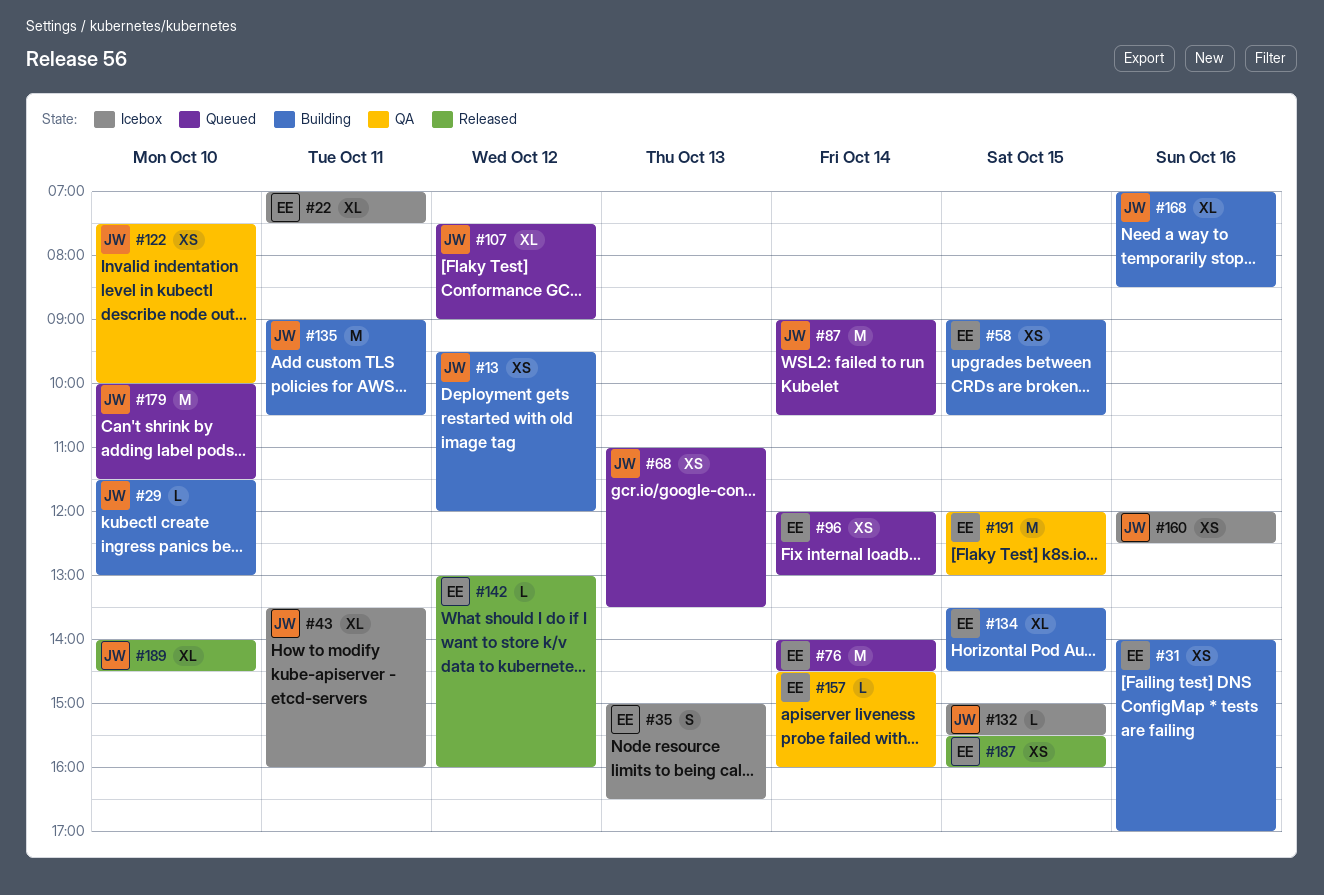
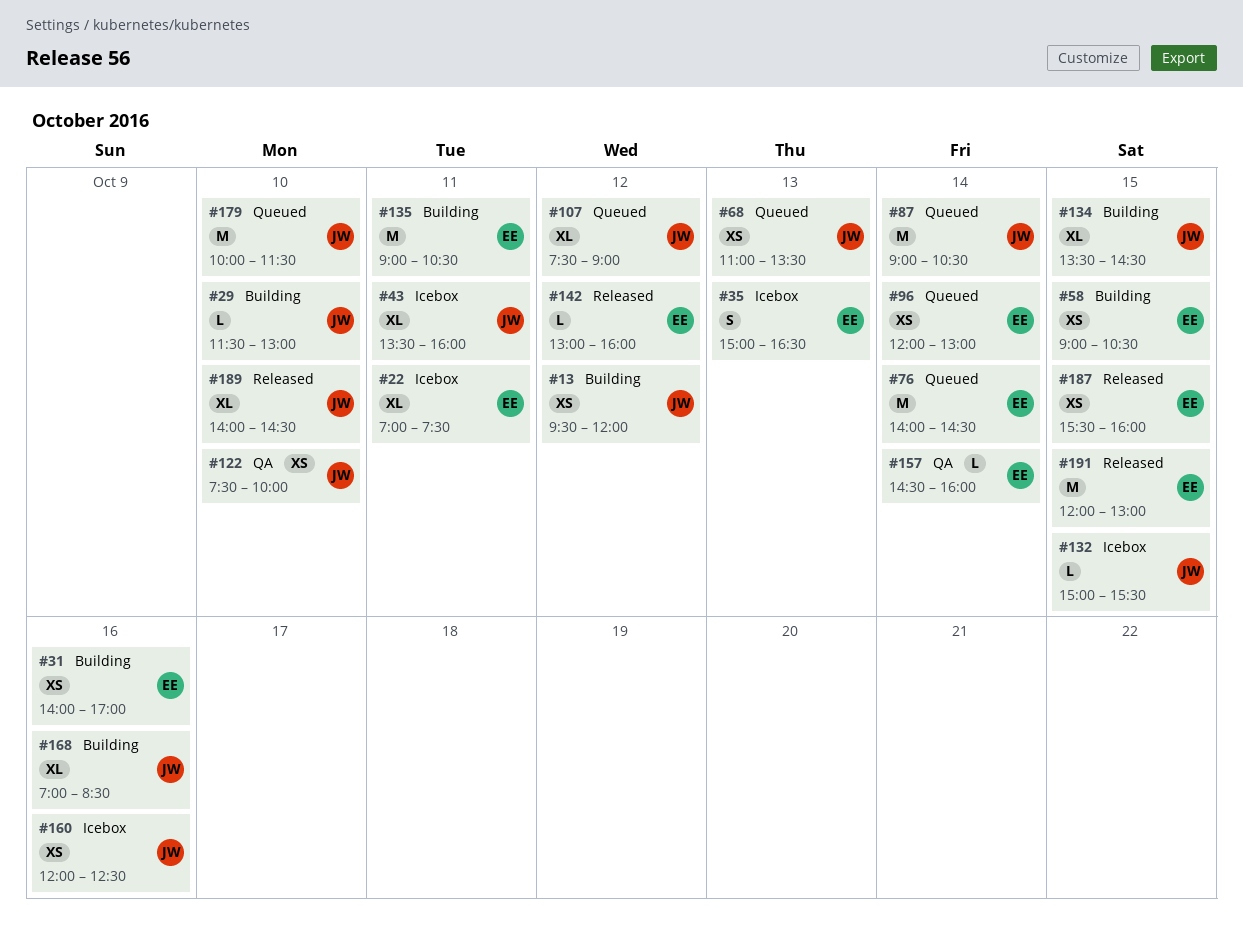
#134, owner: EE -> JW
#135, owner: JW -> EE
#191, status: QA -> Released

